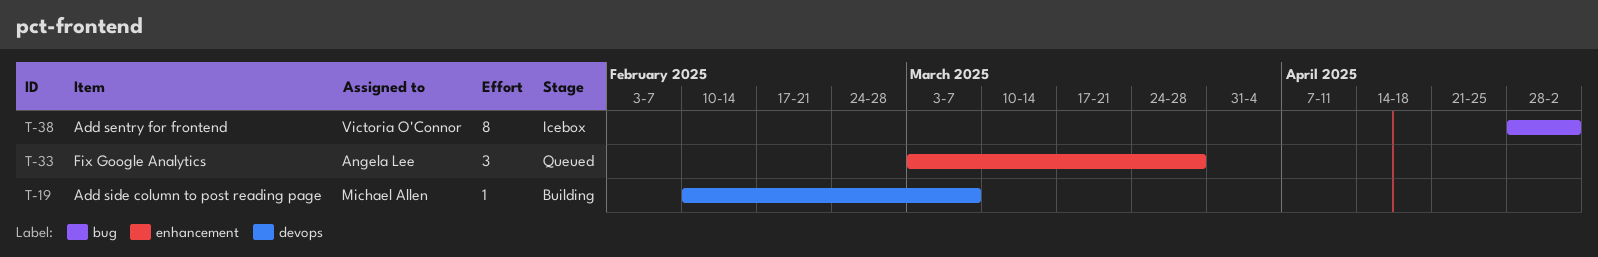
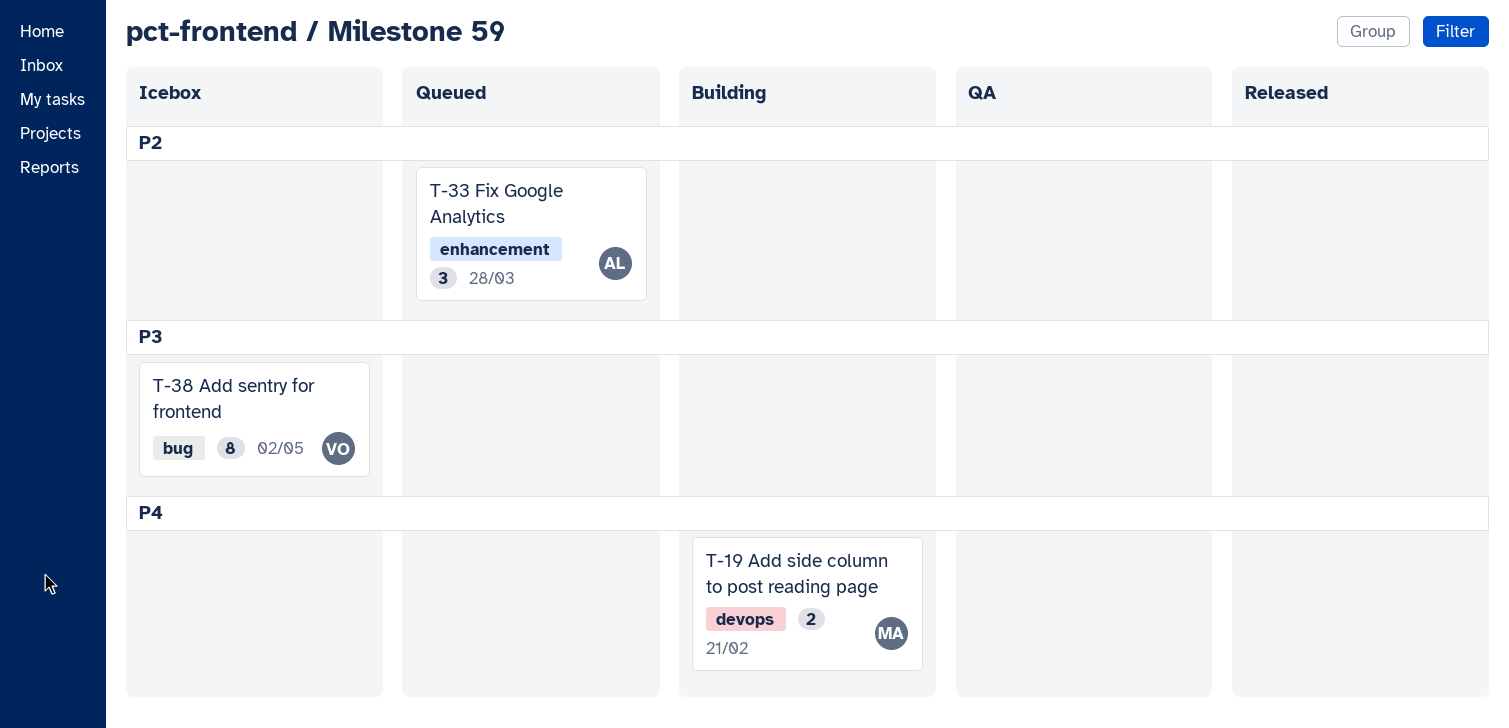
T-19, estimate: 1 -> 2
T-19, due: Mar 7 -> Feb 21

